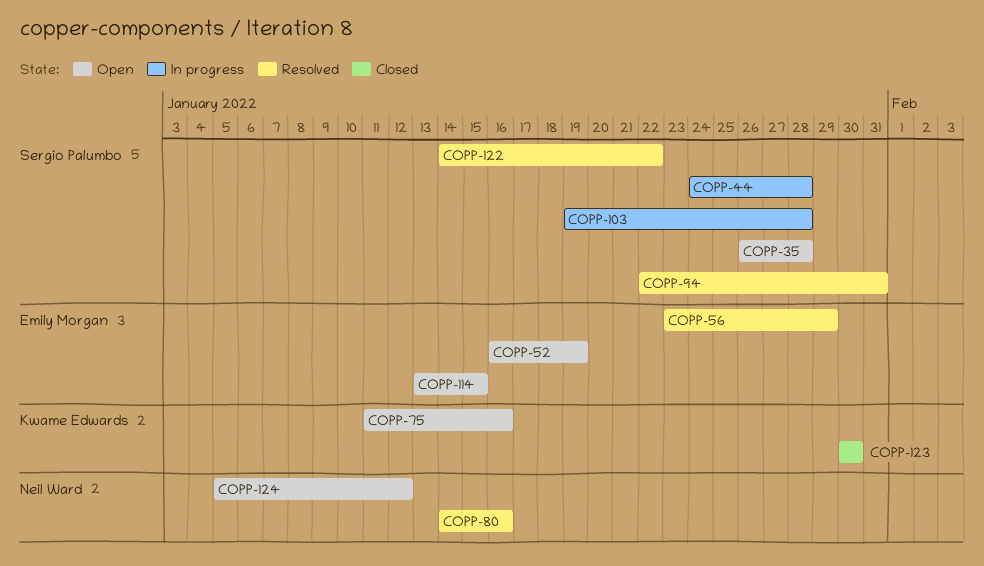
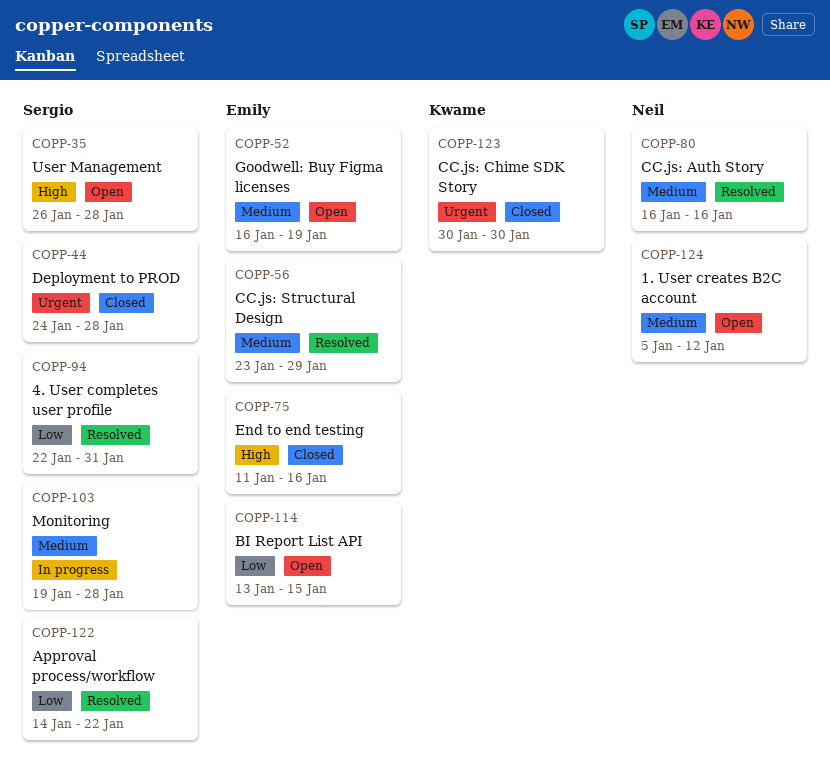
COPP-44, status: In progress -> Closed
COPP-75, status: Open -> Closed
COPP-75, owner: Kwame Edwards -> Emily Morgan
COPP-80, start: Jan 14 -> Jan 16

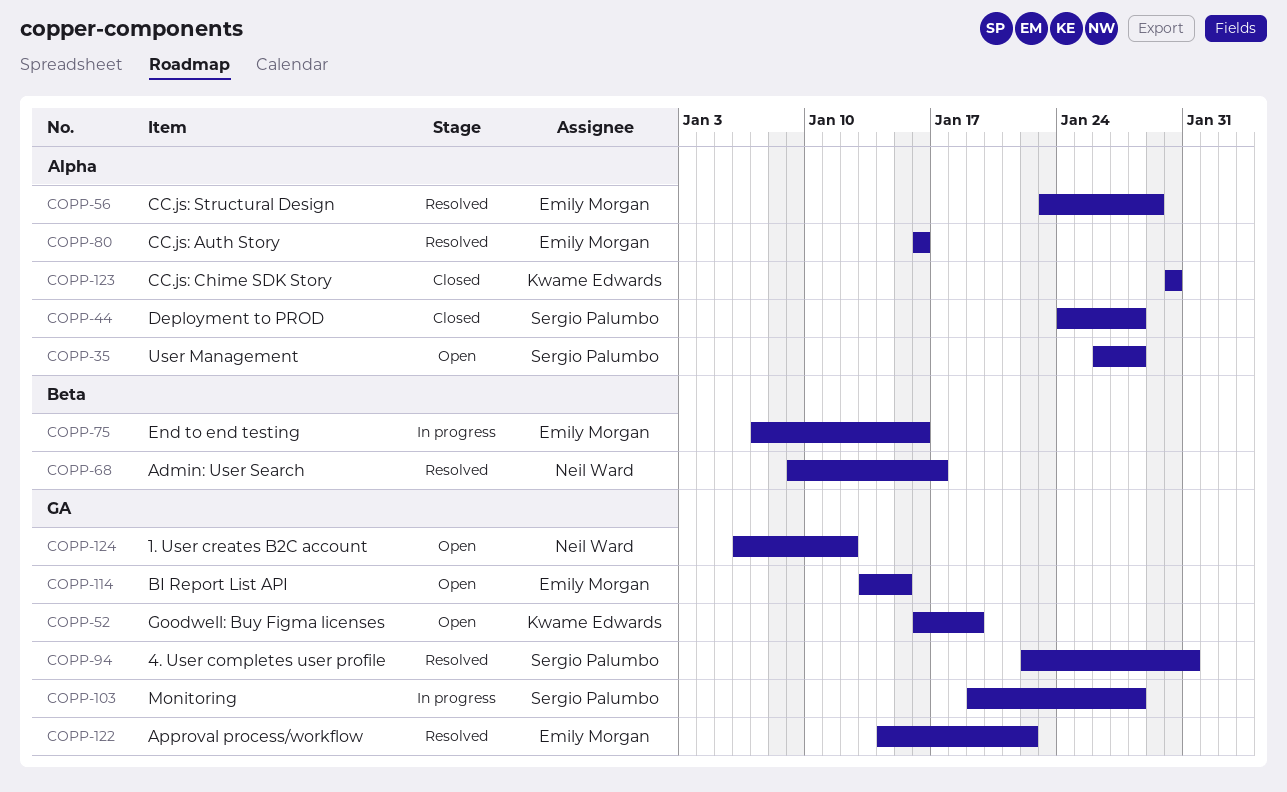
COPP-52, owner: Emily Morgan -> Kwame Edwards
COPP-68: none -> present
COPP-75, status: Closed -> In progress
COPP-75, start: Jan 11 -> Jan 7
COPP-80, owner: Neil Ward -> Emily Morgan
COPP-122, owner: Sergio Palumbo -> Emily Morgan
COPP-124, start: Jan 5 -> Jan 6

